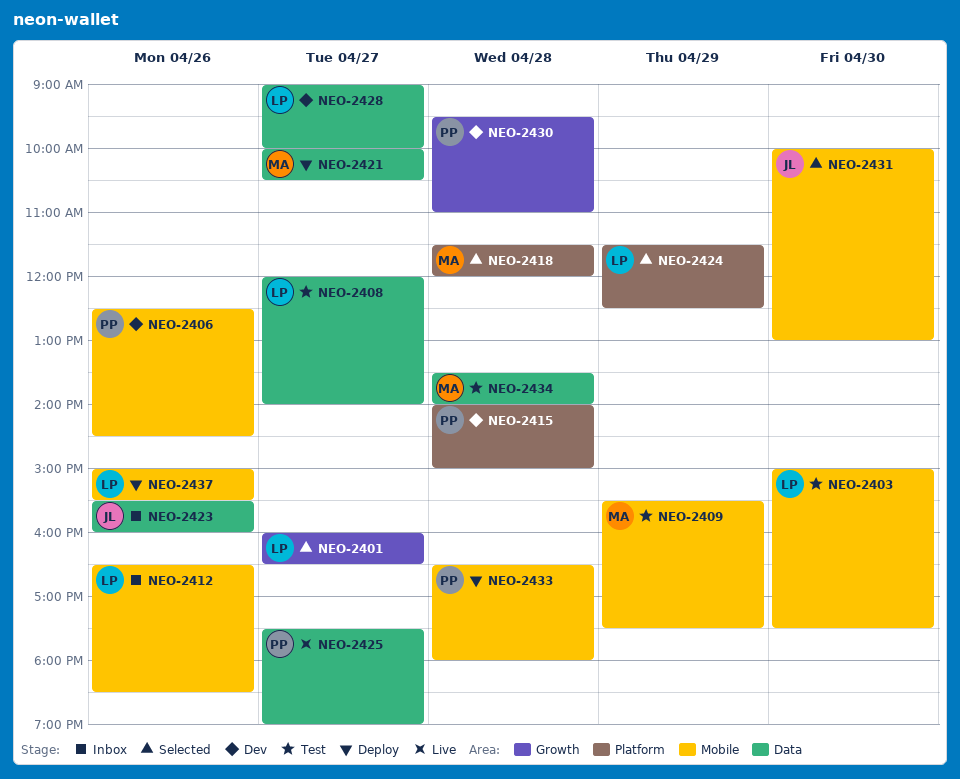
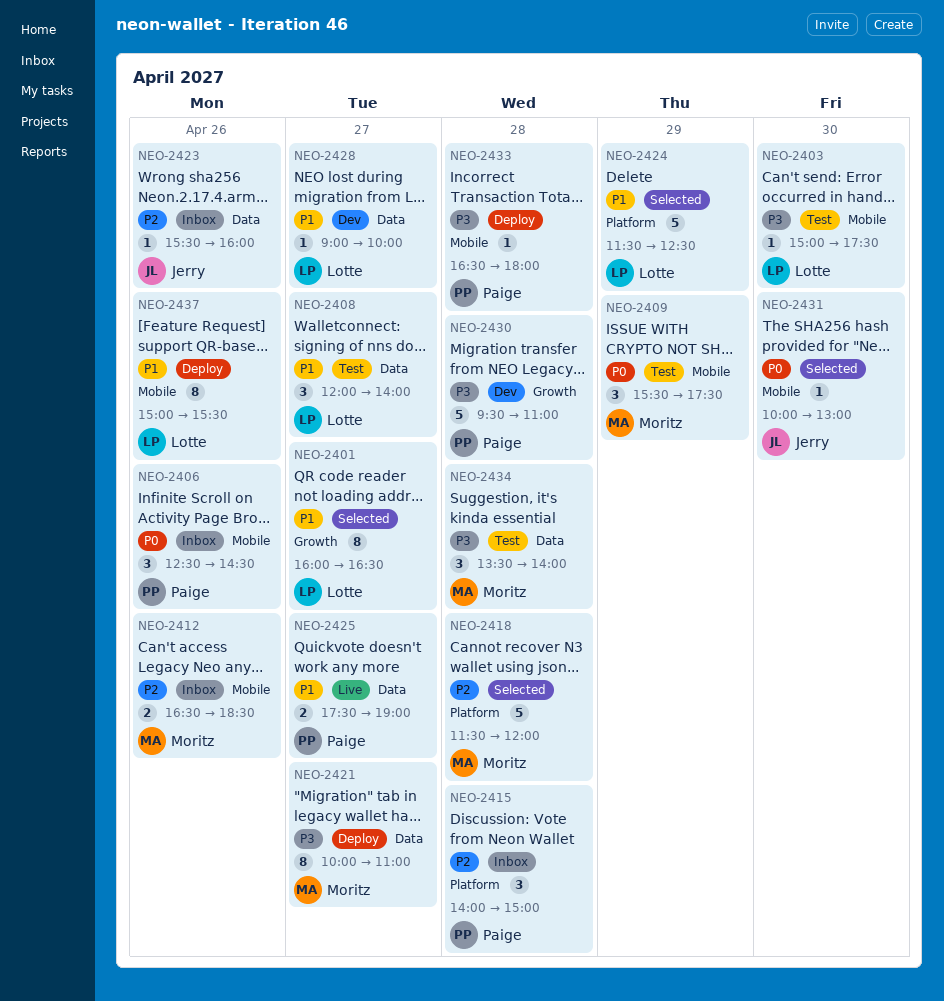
NEO-2406, status: Dev -> Inbox
NEO-2412, owner: Lotte -> Moritz
NEO-2415, status: Dev -> Inbox
NEO-2421, ends: 10:30 -> 11:00

